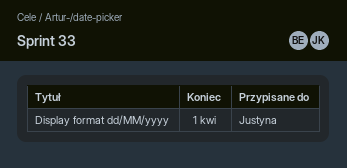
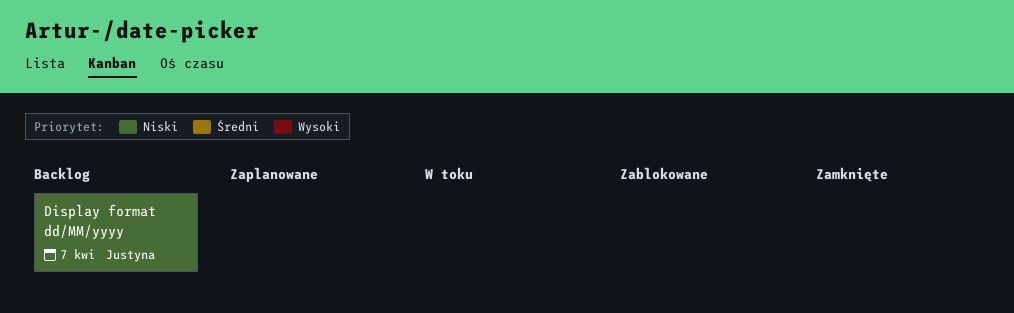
Display format dd/MM/yyyy, due: Apr 1 -> Apr 7

